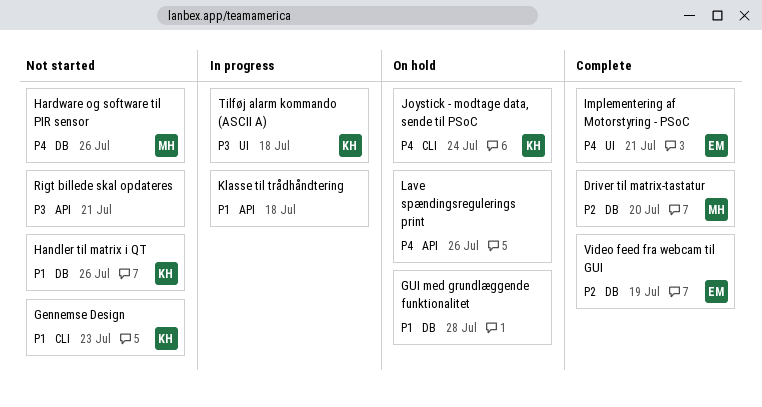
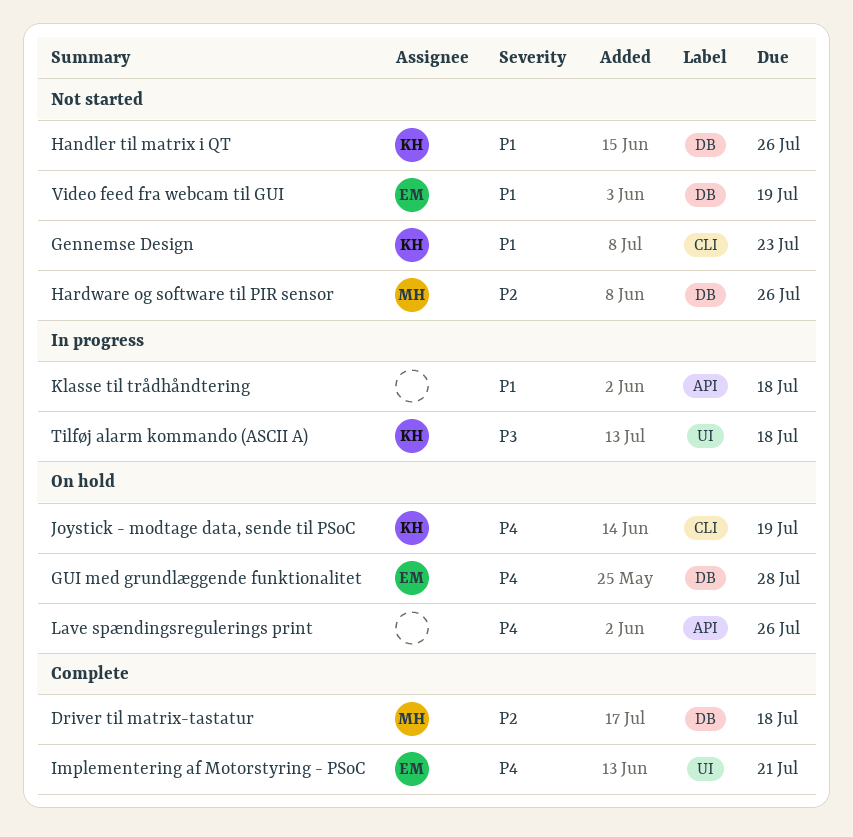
Driver til matrix-tastatur, due: Jul 20 -> Jul 18
GUI med grundlæggende funktionalitet, owner: none -> EM
GUI med grundlæggende funktionalitet, priority: P1 -> P4
Hardware og software til PIR sensor, priority: P4 -> P2
Joystick - modtage data, sende til PSoC, due: Jul 24 -> Jul 19
Rigt billede skal opdateres: present -> none
Video feed fra webcam til GUI, status: Complete -> Not started
Video feed fra webcam til GUI, priority: P2 -> P1

